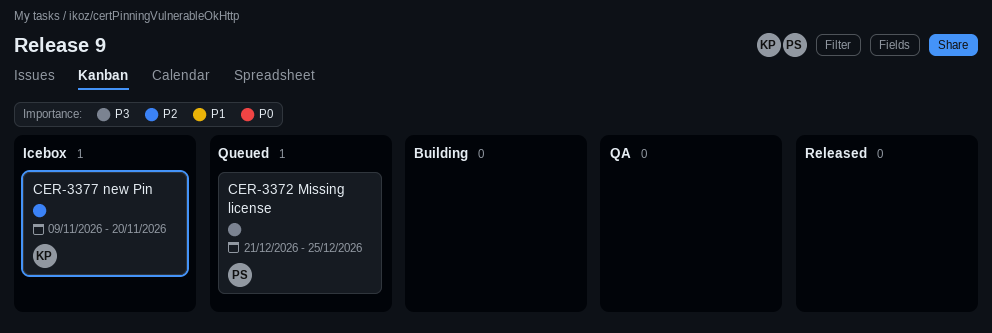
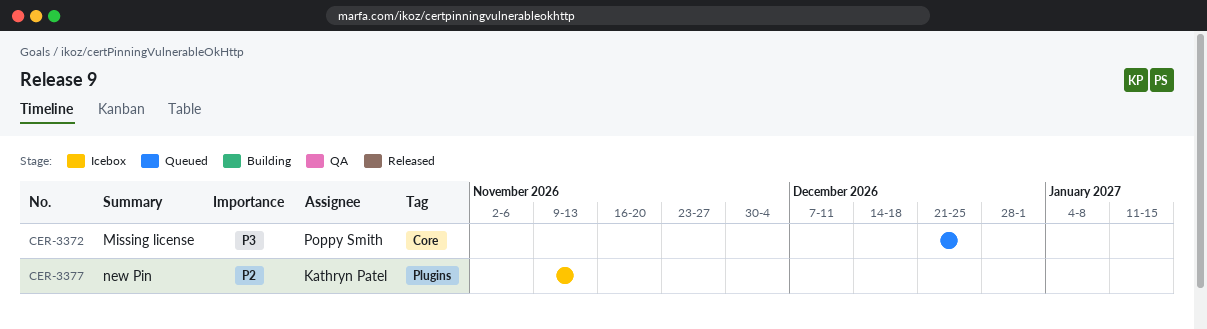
CER-3377, due: Nov 20 -> Nov 13

